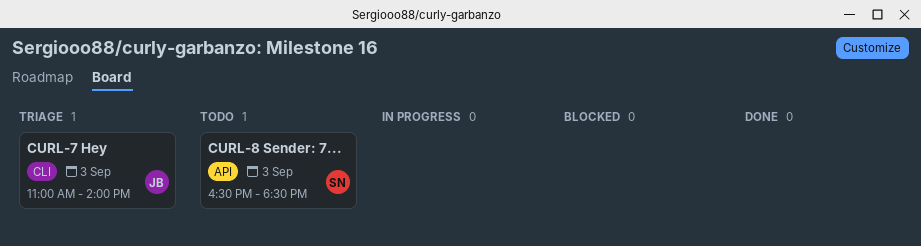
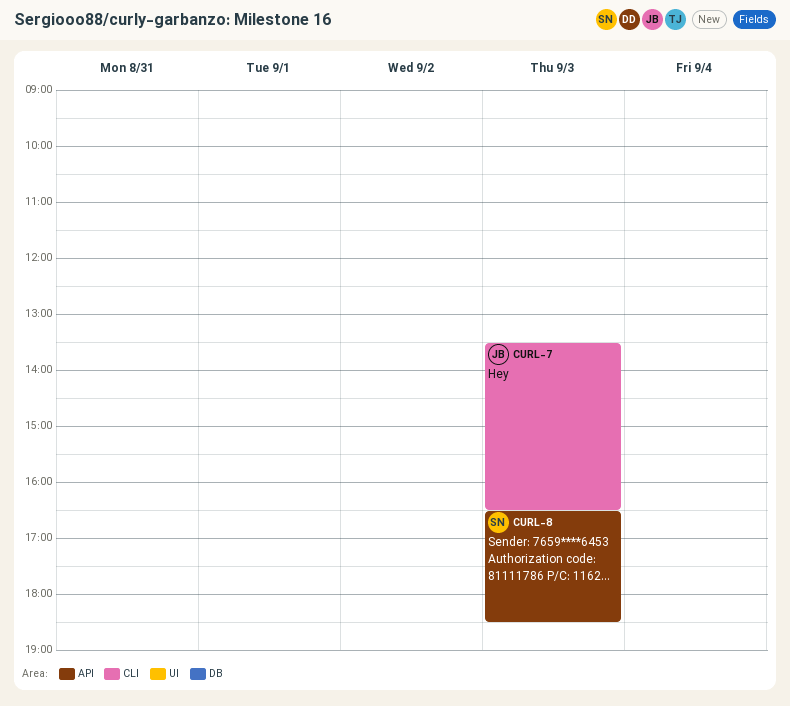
CURL-7, begins: 11:00 -> 13:30
CURL-7, ends: 14:00 -> 16:30

